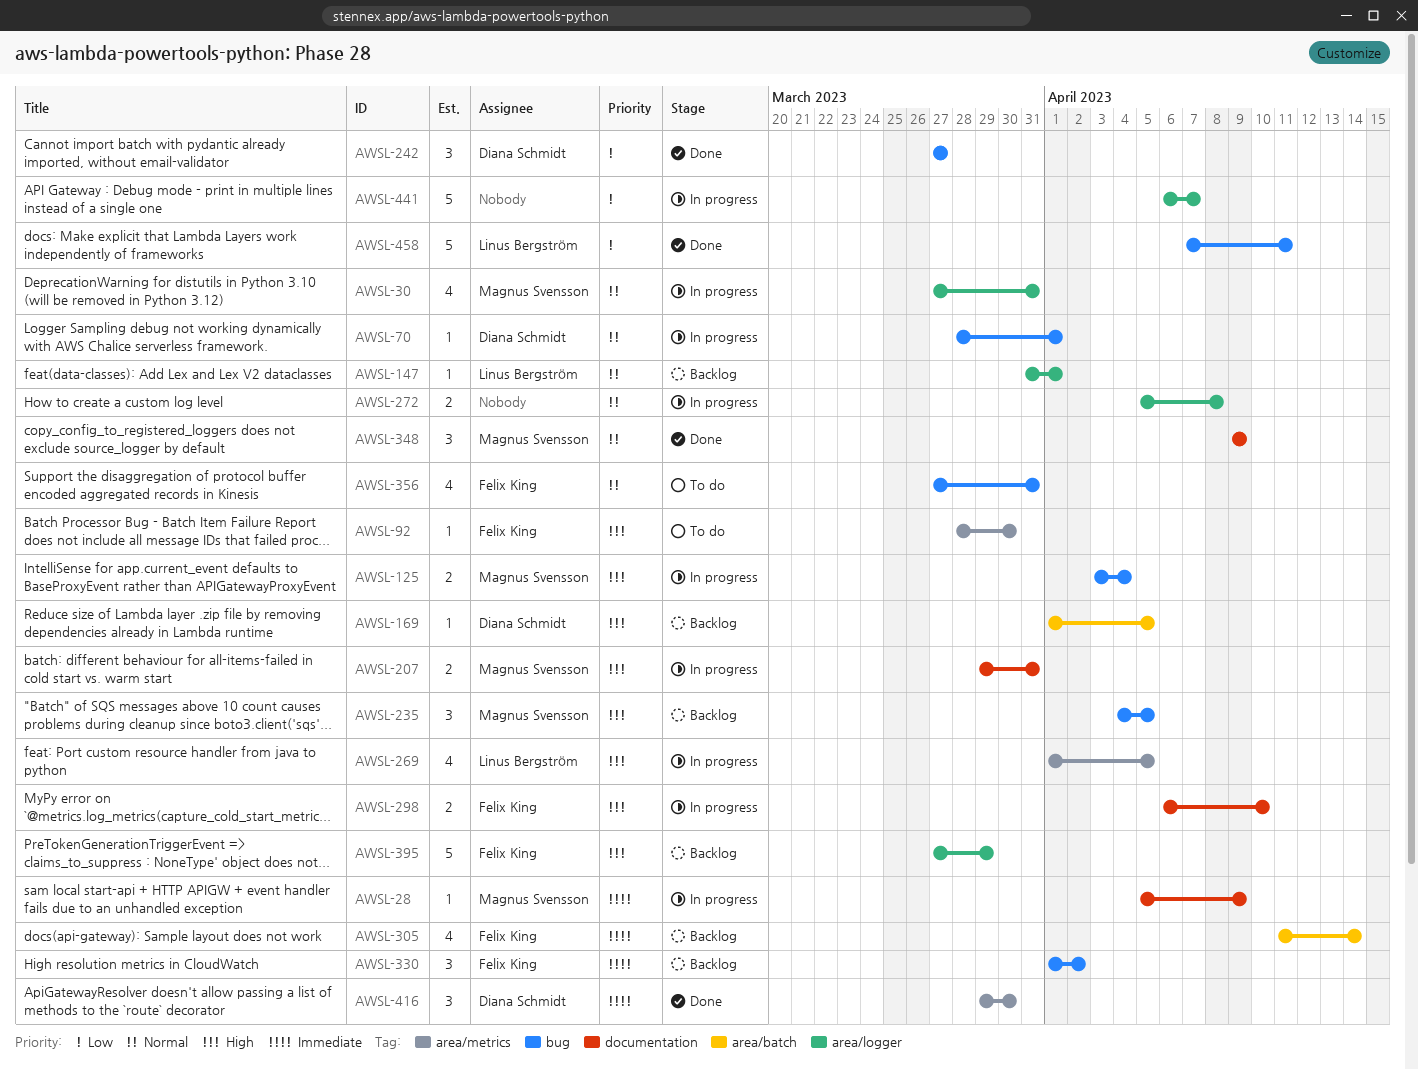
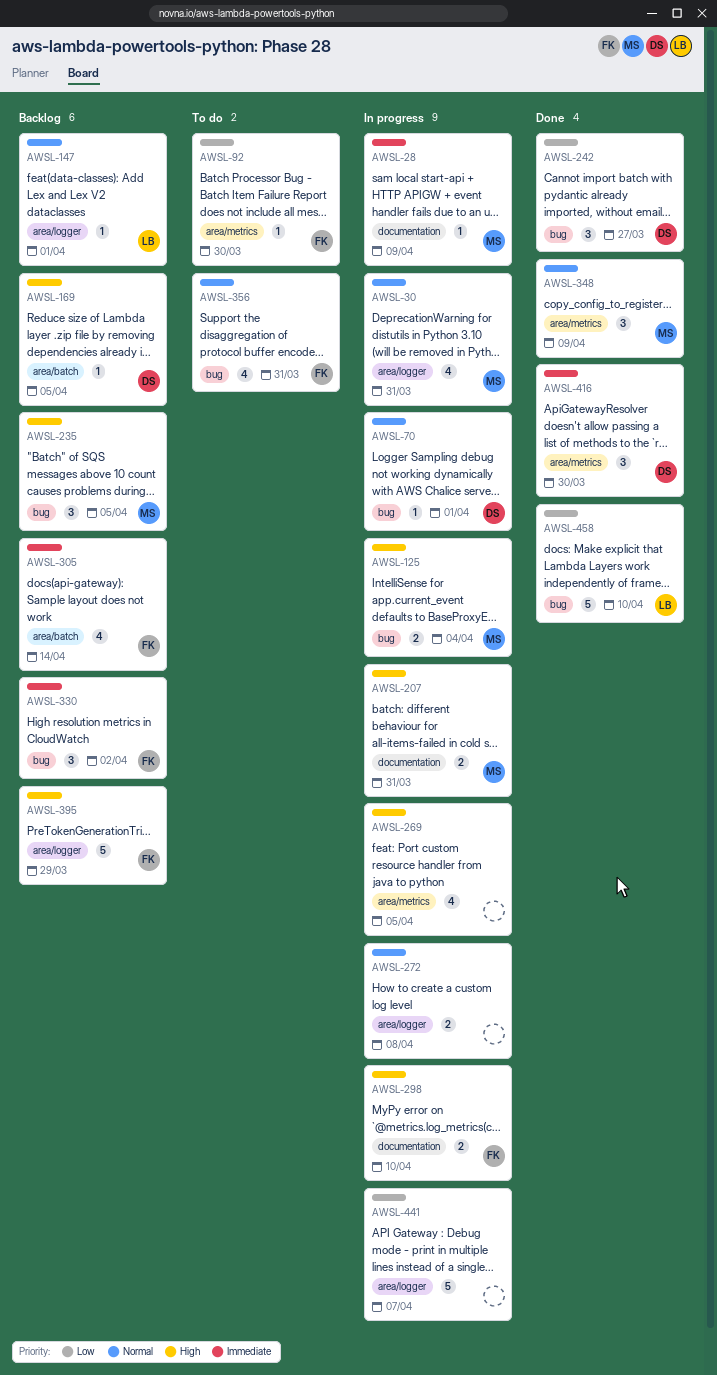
AWSL-92, priority: High -> Low
AWSL-269, owner: Linus Bergström -> none
AWSL-348, label: documentation -> area/metrics
AWSL-458, due: Apr 11 -> Apr 10

